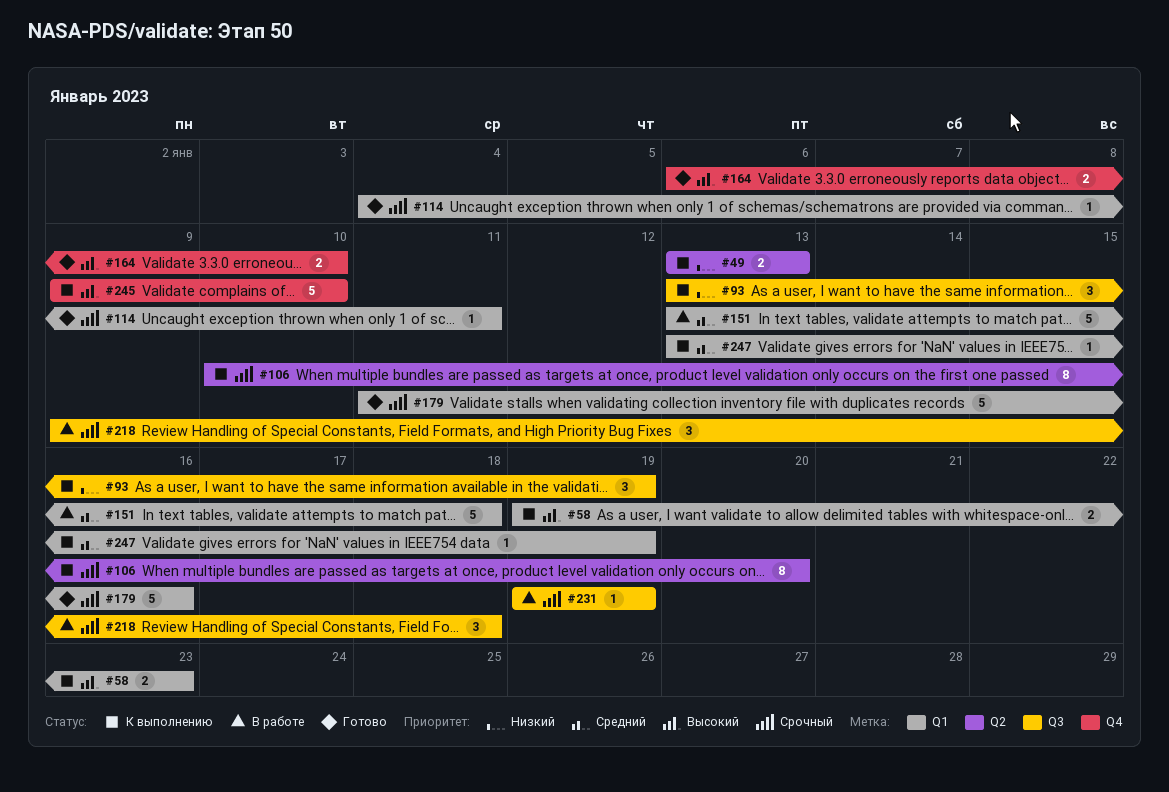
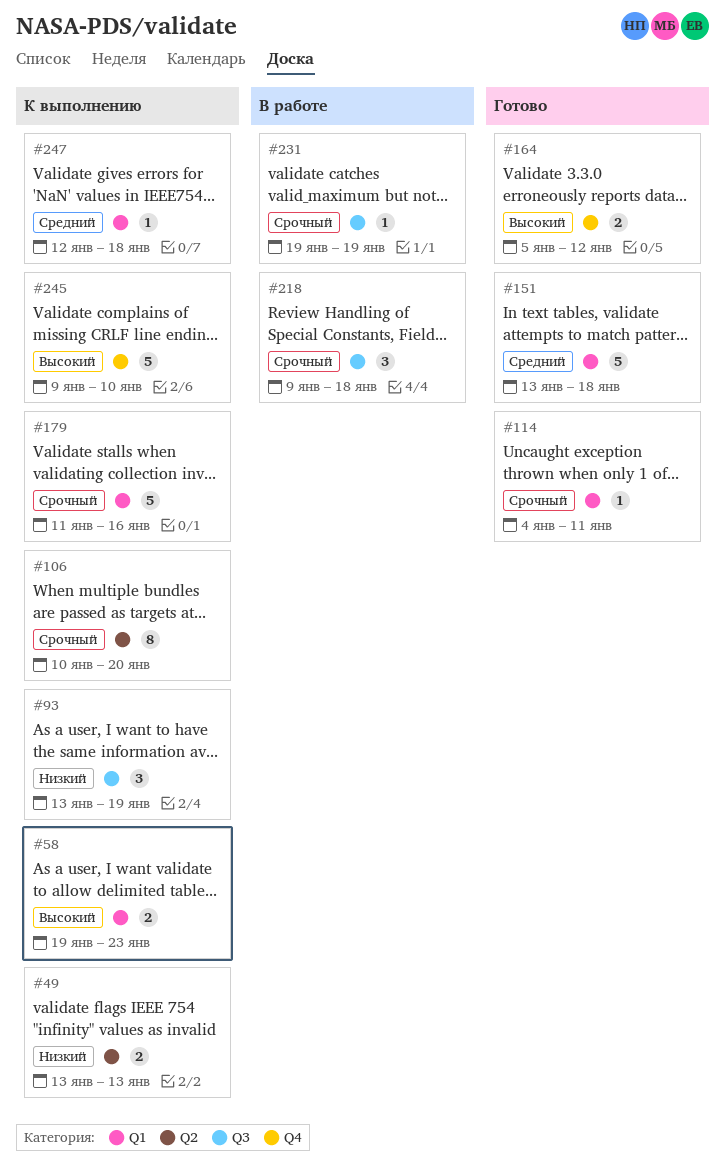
#151, status: В работе -> Готово
#164, start: Jan 6 -> Jan 5
#164, due: Jan 10 -> Jan 12
#179, status: Готово -> К выполнению
#247, start: Jan 13 -> Jan 12
#247, due: Jan 19 -> Jan 18

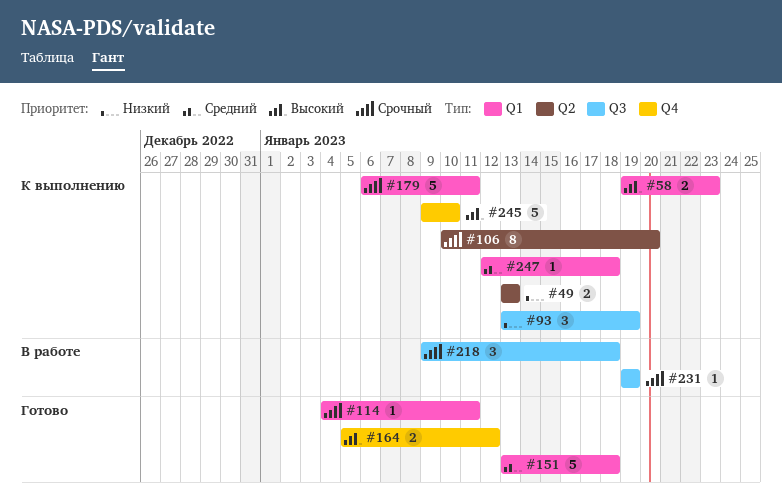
#179, start: Jan 11 -> Jan 6
#179, due: Jan 16 -> Jan 11

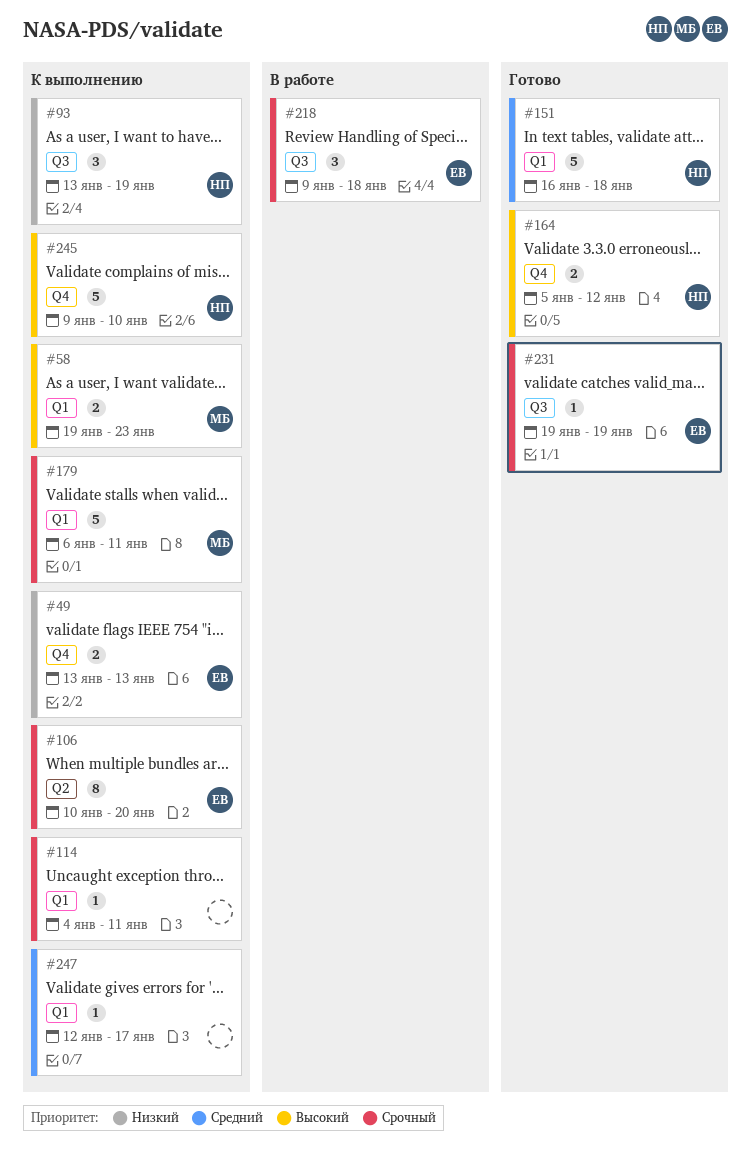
#49, label: Q2 -> Q4
#114, status: Готово -> К выполнению
#151, start: Jan 13 -> Jan 16
#231, status: В работе -> Готово
#247, due: Jan 18 -> Jan 17

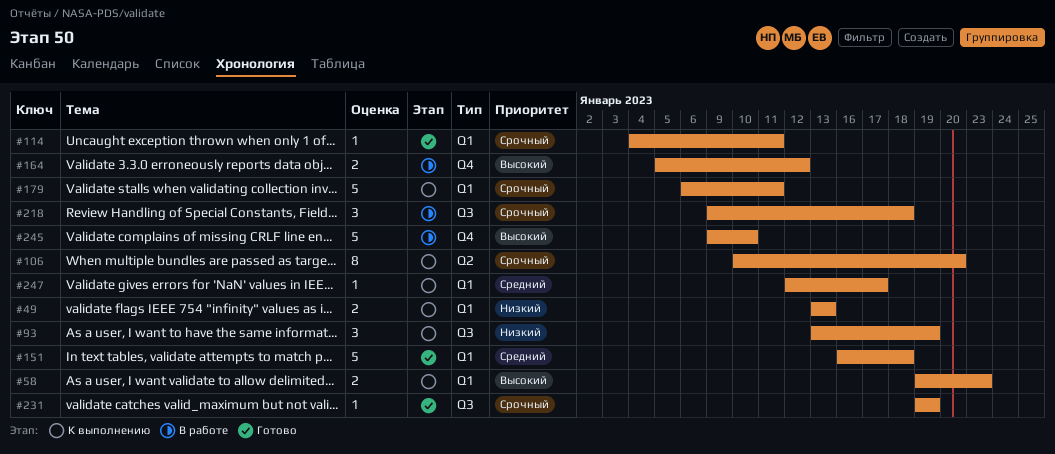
#49, label: Q4 -> Q1
#114, status: К выполнению -> Готово
#164, status: Готово -> В работе
#245, status: К выполнению -> В работе

